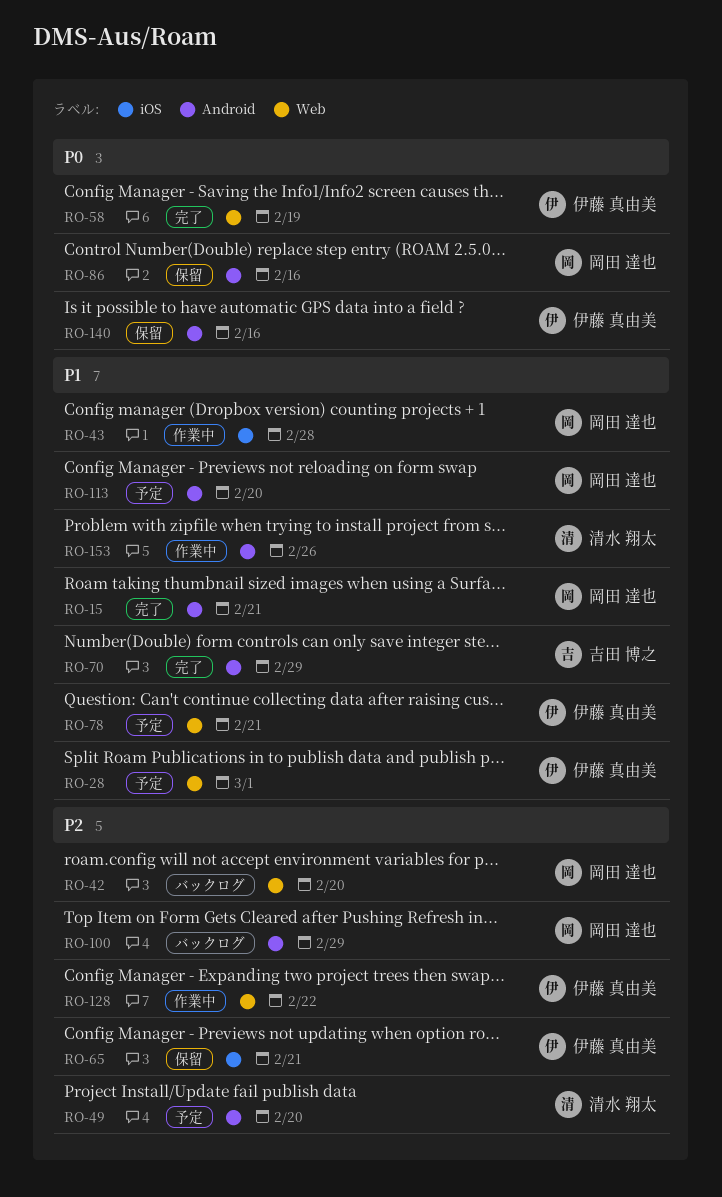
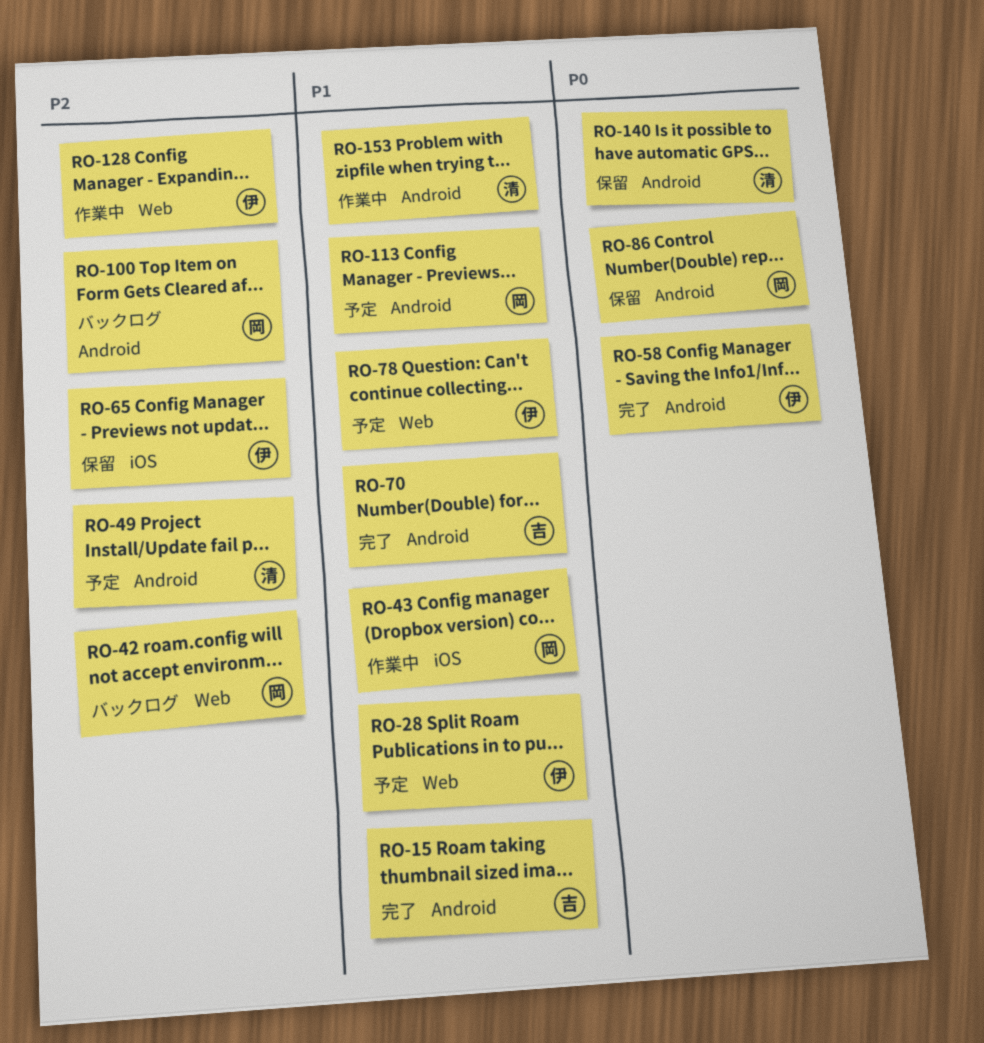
RO-15, owner: 岡田 達也 -> 吉田 博之
RO-58, label: Web -> Android
RO-140, owner: 伊藤 真由美 -> 清水 翔太

